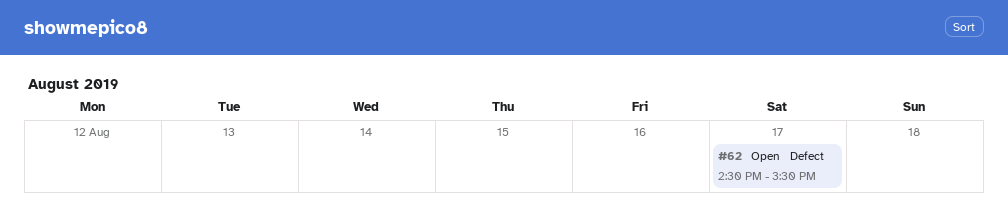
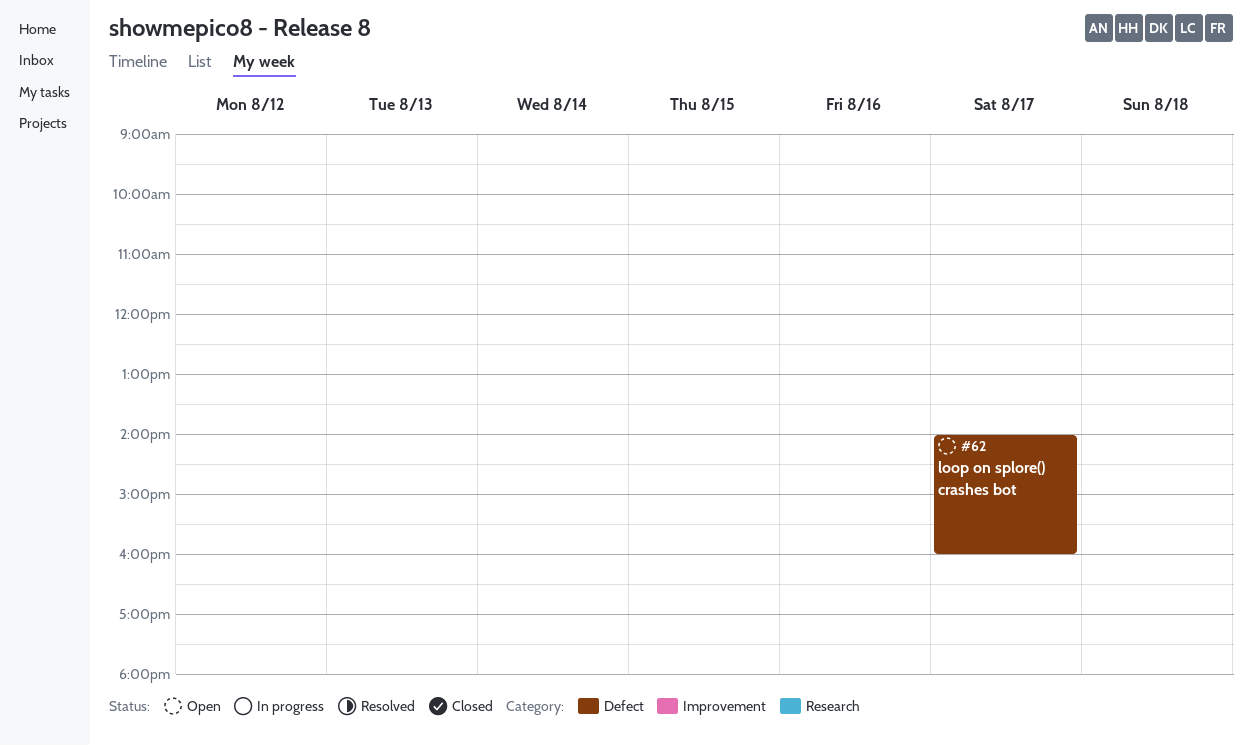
#62, begins: 14:30 -> 14:00
#62, ends: 15:30 -> 16:00

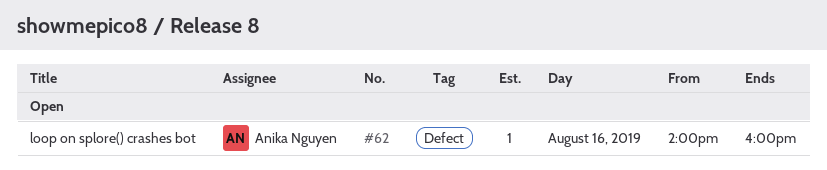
#62, day: Aug 17 -> Aug 16

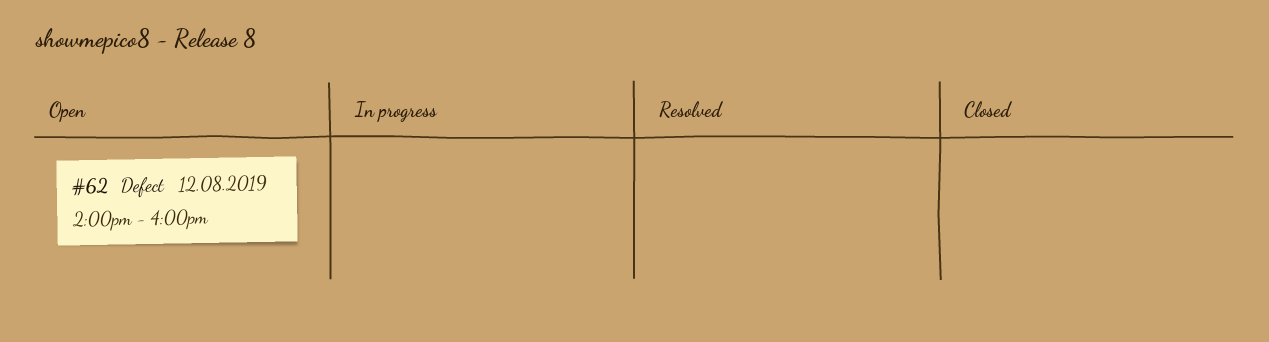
#62, day: Aug 16 -> Aug 12

